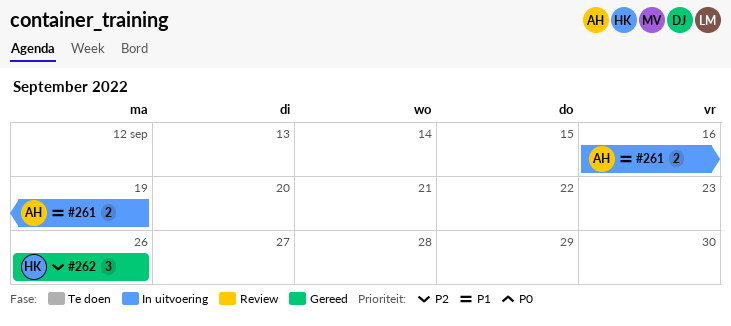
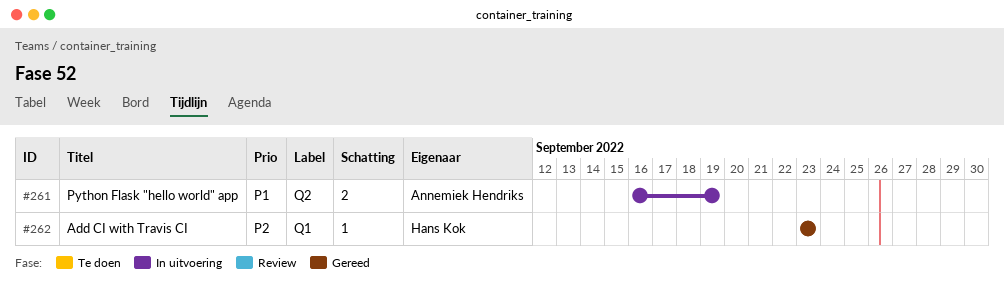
#262, estimate: 3 -> 1
#262, start: Sep 26 -> Sep 23
#262, due: Sep 26 -> Sep 23

